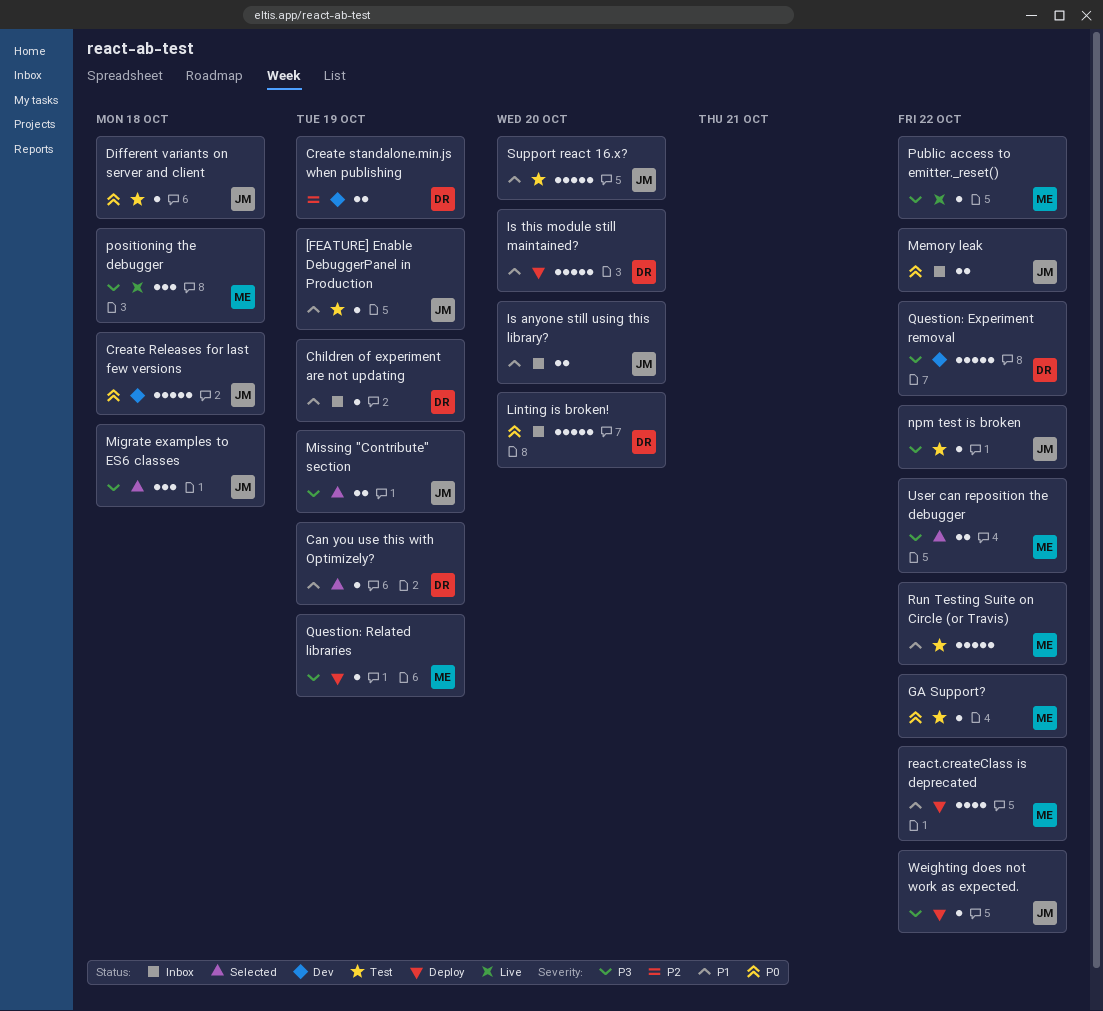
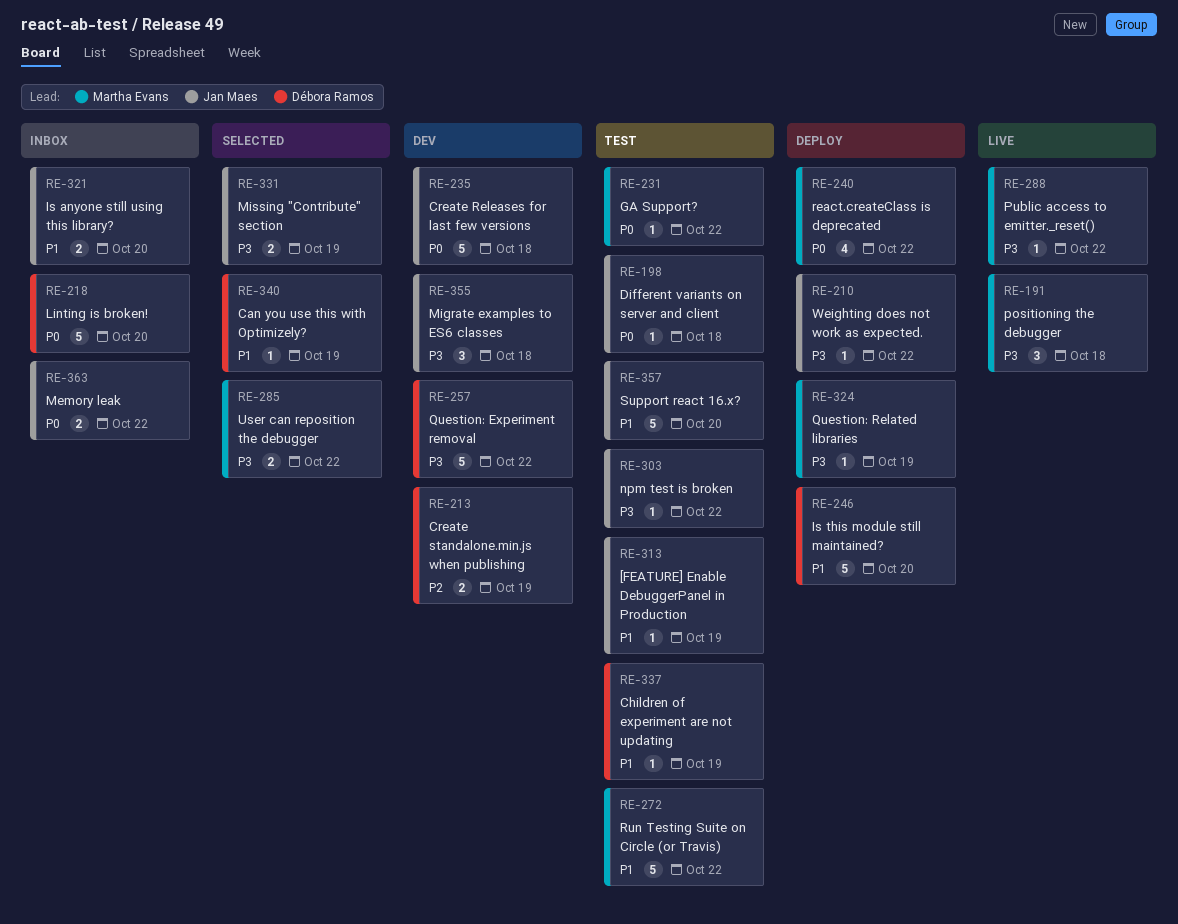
Children of experiment are not updating, status: Inbox -> Test
Migrate examples to ES6 classes, status: Selected -> Dev
react.createClass is deprecated, priority: P1 -> P0

